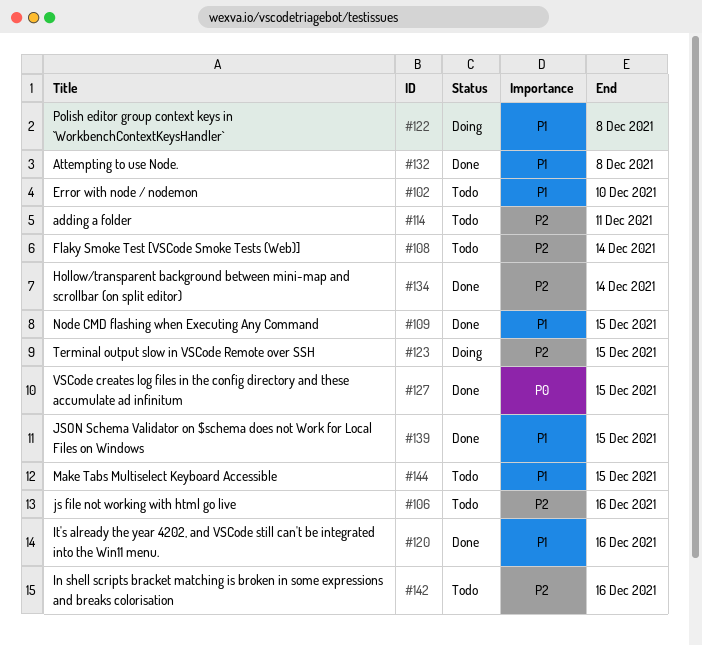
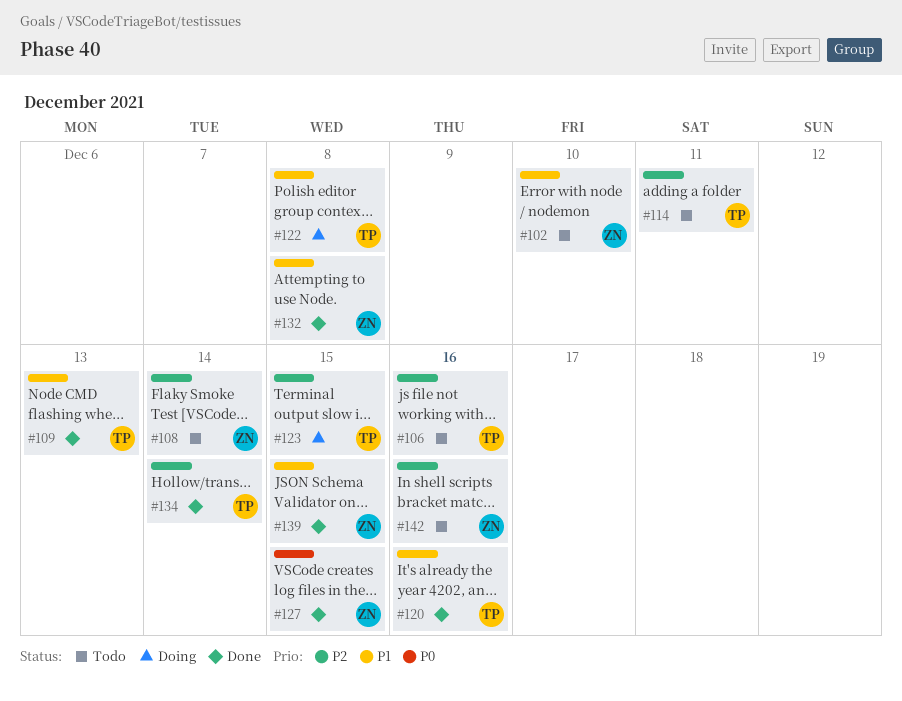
#109, due: Dec 15 -> Dec 13
#144: present -> none

